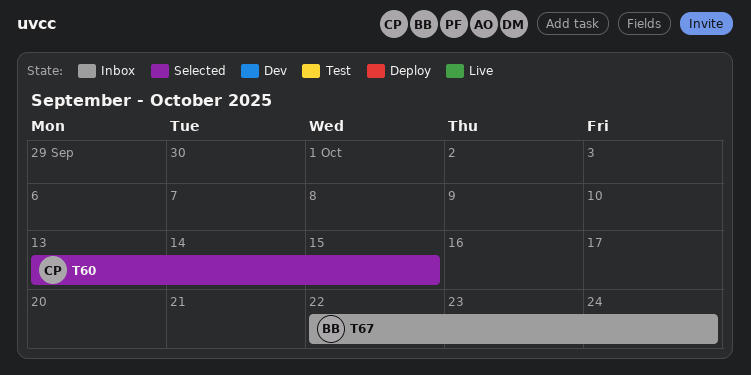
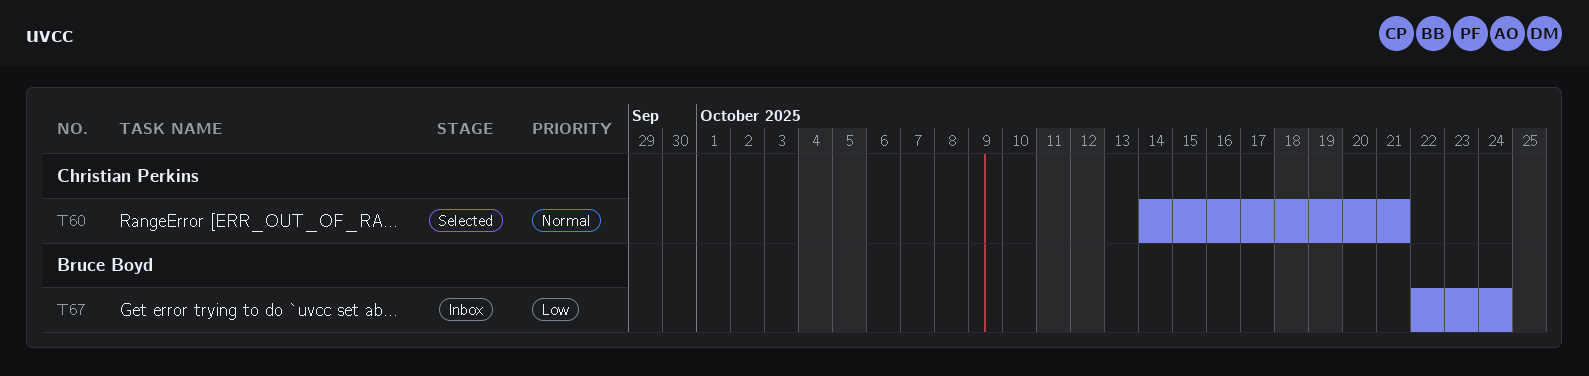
T60, start: Oct 13 -> Oct 14
T60, due: Oct 15 -> Oct 21

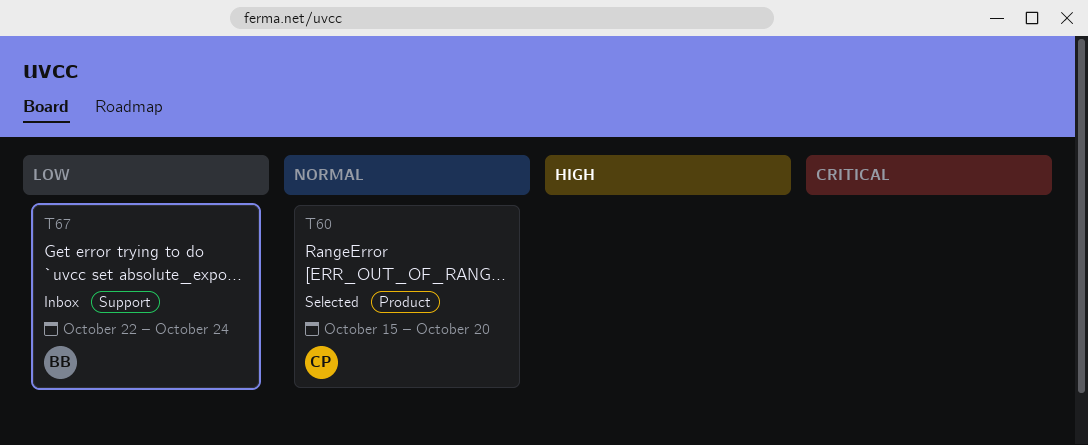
T60, start: Oct 14 -> Oct 15
T60, due: Oct 21 -> Oct 20

